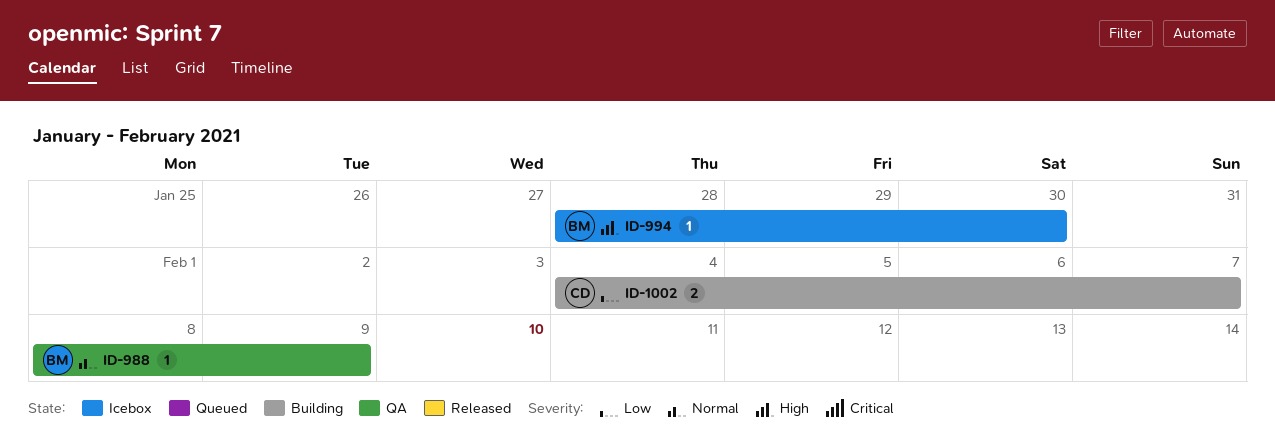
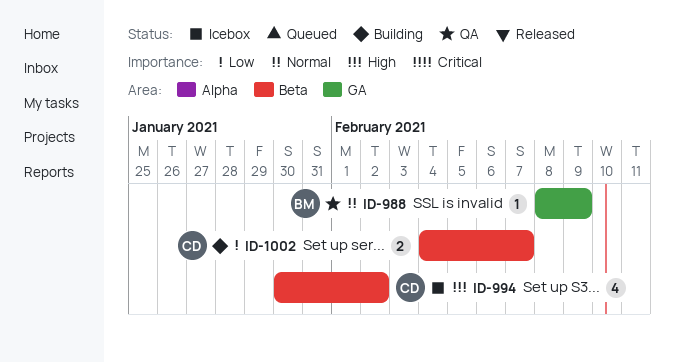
ID-994, owner: BM -> CD
ID-994, estimate: 1 -> 4
ID-994, start: Jan 28 -> Jan 30
ID-994, due: Jan 30 -> Feb 2

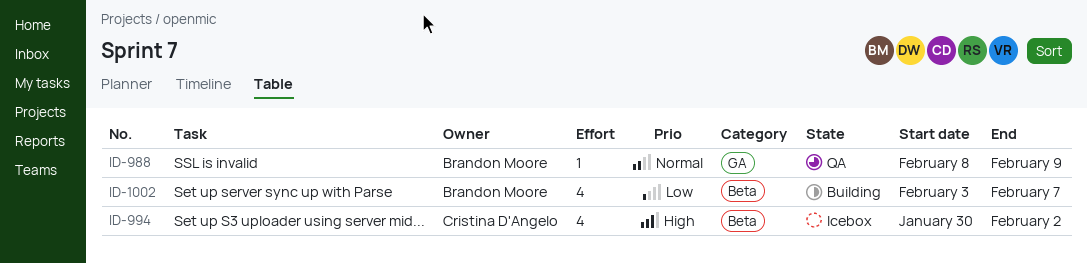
ID-1002, owner: Cristina D'Angelo -> Brandon Moore
ID-1002, estimate: 2 -> 4
ID-1002, start: Feb 4 -> Feb 3

